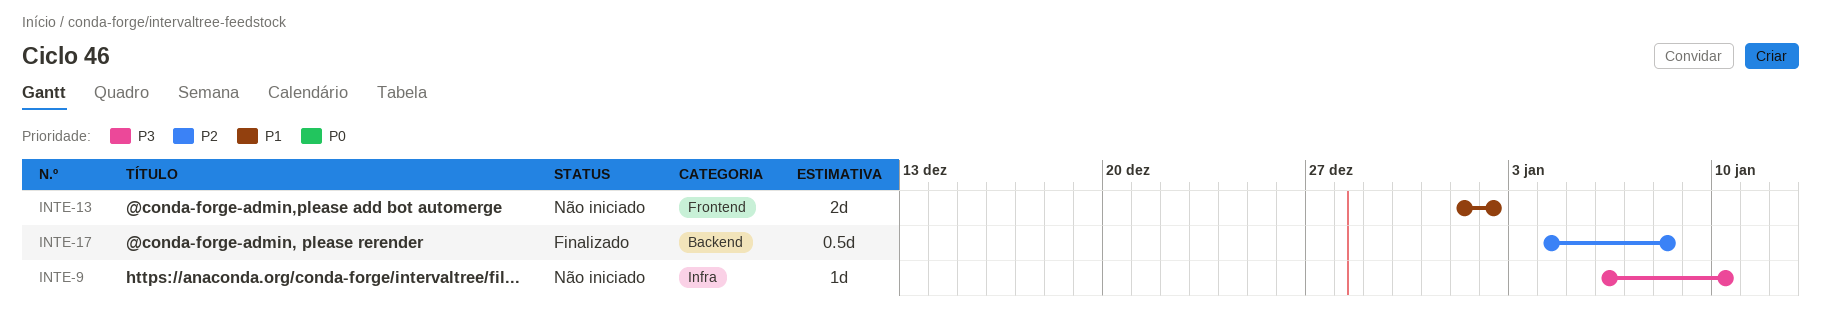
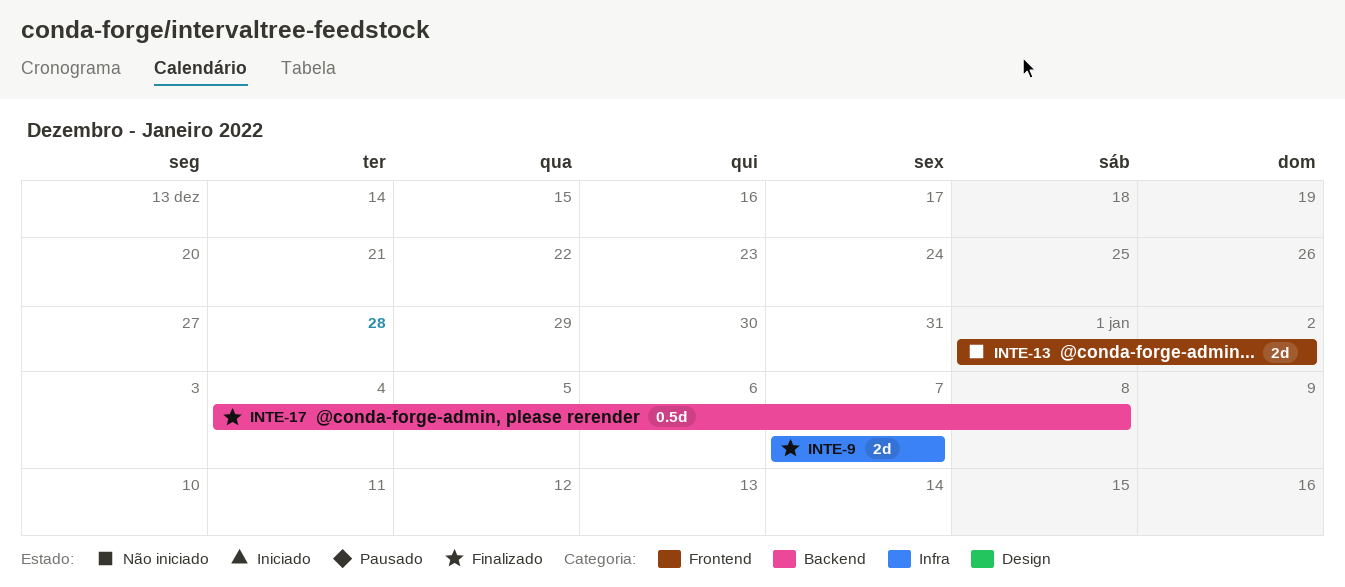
INTE-9, status: Não iniciado -> Finalizado
INTE-9, estimate: 1d -> 2d
INTE-9, start: Jan 6 -> Jan 7
INTE-9, due: Jan 10 -> Jan 7

